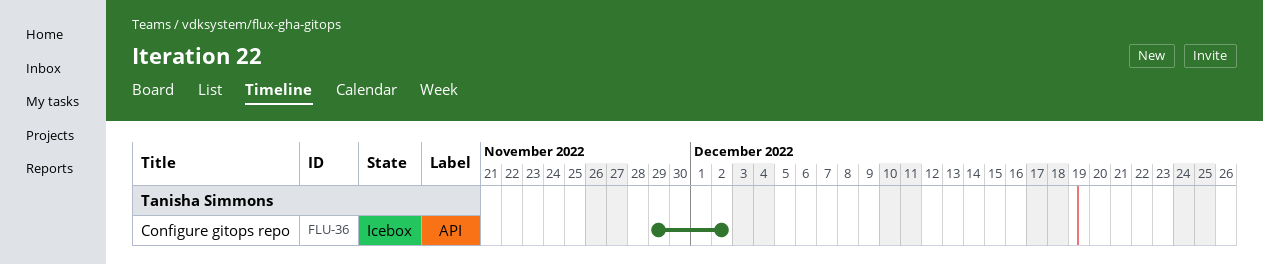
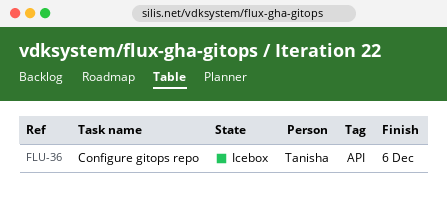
FLU-36, due: Dec 2 -> Dec 6

